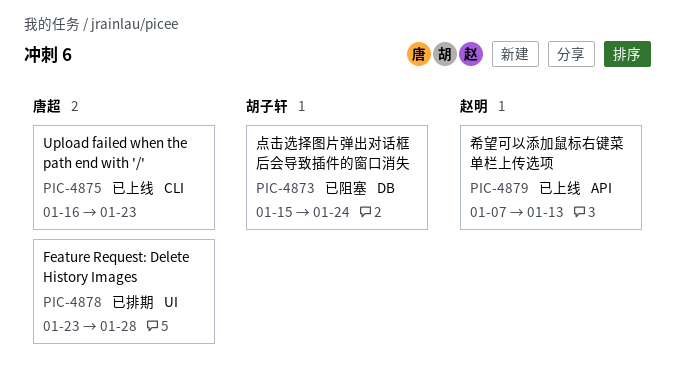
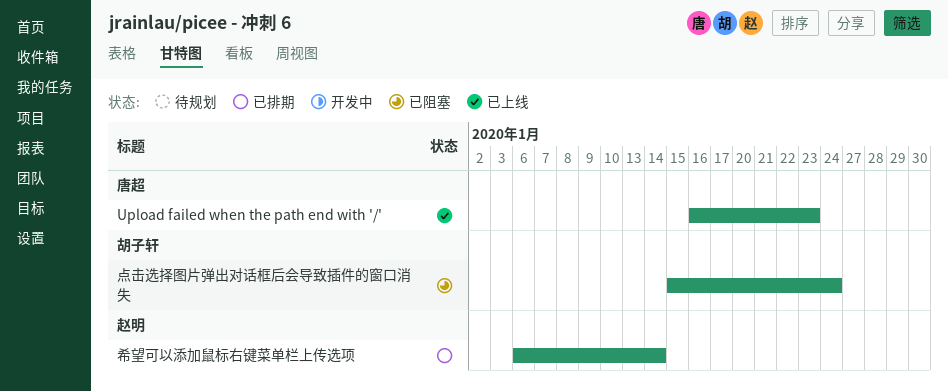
Feature Request: Delete History Images: present -> none
希望可以添加鼠标右键菜单栏上传选项, status: 已上线 -> 已排期
希望可以添加鼠标右键菜单栏上传选项, start: Jan 7 -> Jan 6
希望可以添加鼠标右键菜单栏上传选项, due: Jan 13 -> Jan 14

